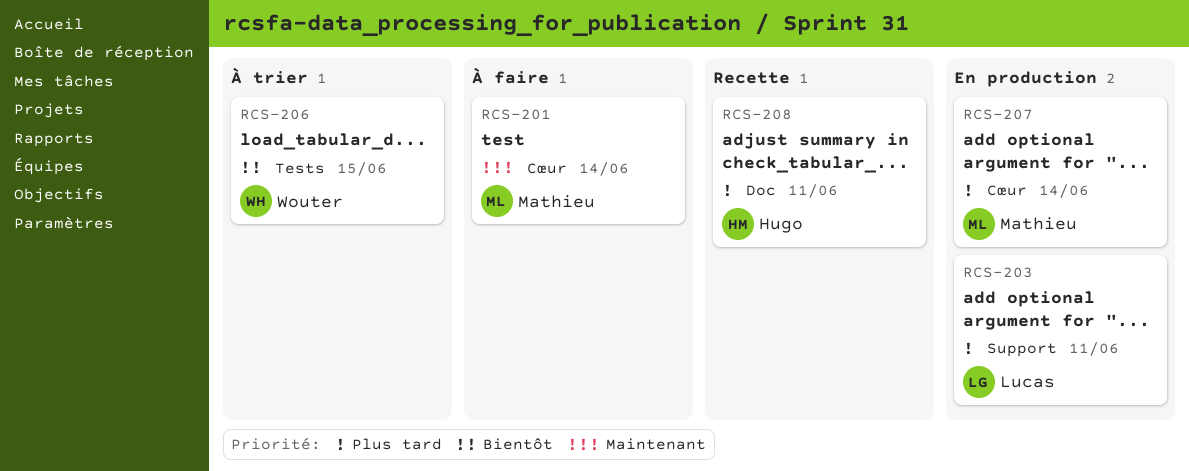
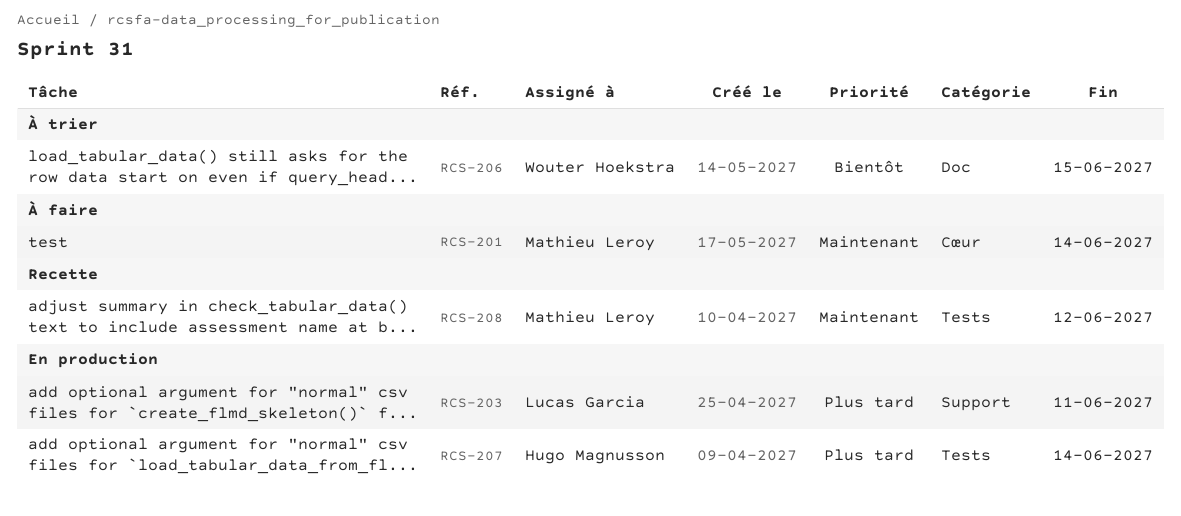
RCS-206, label: Tests -> Doc
RCS-207, owner: Mathieu Leroy -> Hugo Magnusson
RCS-207, label: Cœur -> Tests
RCS-208, owner: Hugo Magnusson -> Mathieu Leroy
RCS-208, priority: Plus tard -> Maintenant
RCS-208, label: Doc -> Tests
RCS-208, due: Jun 11 -> Jun 12

